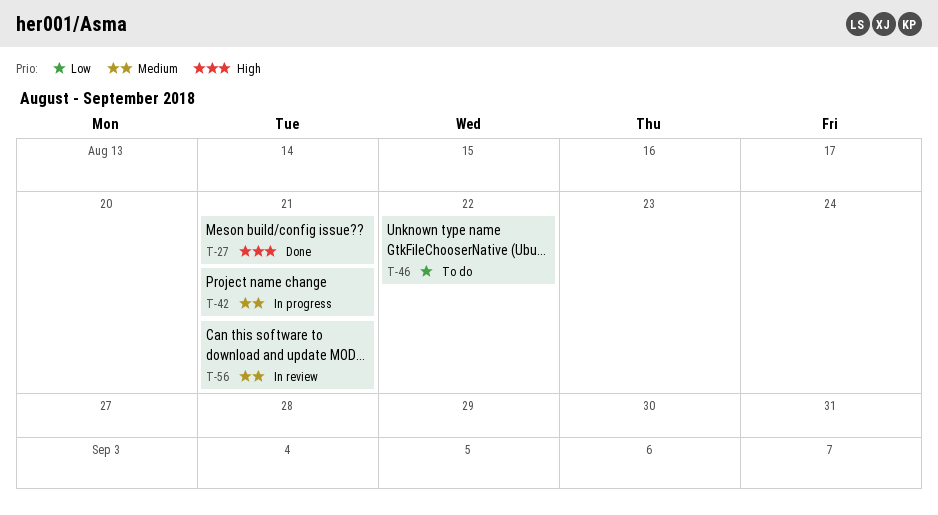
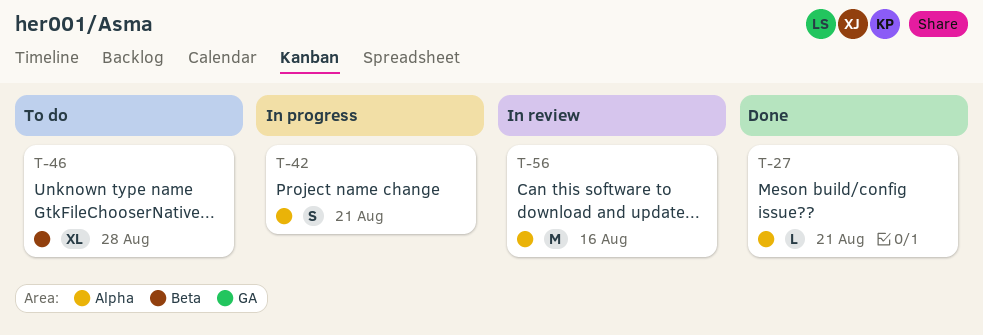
T-46, due: Aug 22 -> Aug 28
T-56, due: Aug 21 -> Aug 16

